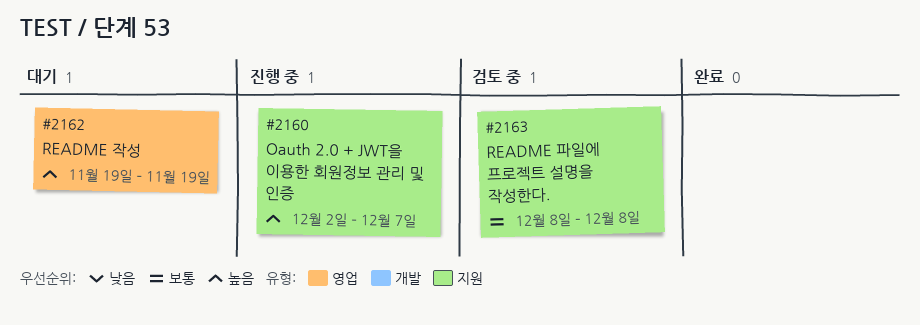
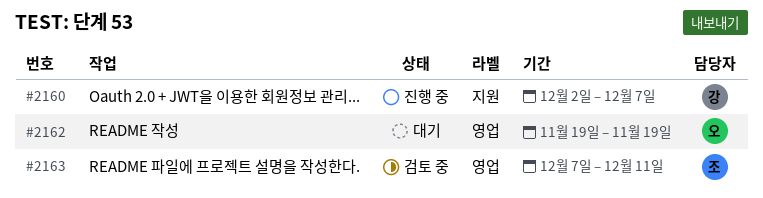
#2163, label: 지원 -> 영업
#2163, start: Dec 8 -> Dec 7
#2163, due: Dec 8 -> Dec 11

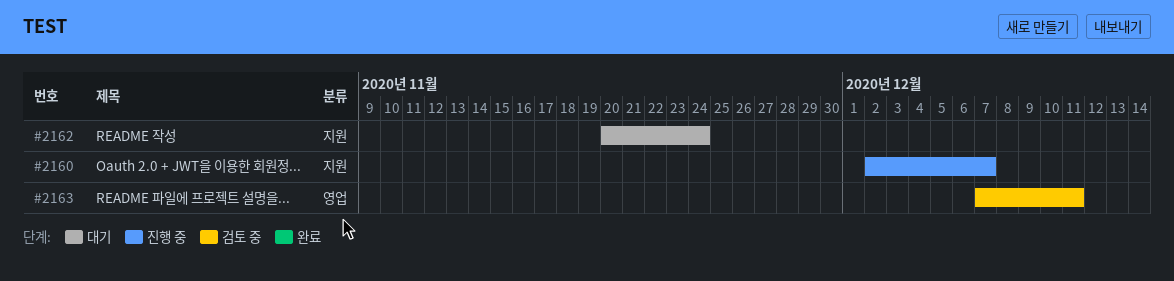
#2162, label: 영업 -> 지원
#2162, start: Nov 19 -> Nov 20
#2162, due: Nov 19 -> Nov 24

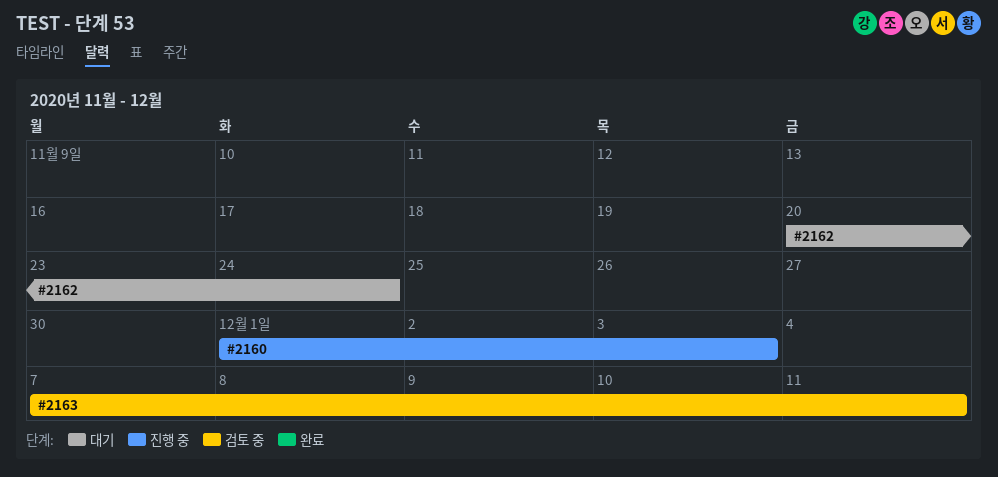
#2160, start: Dec 2 -> Dec 1
#2160, due: Dec 7 -> Dec 3

